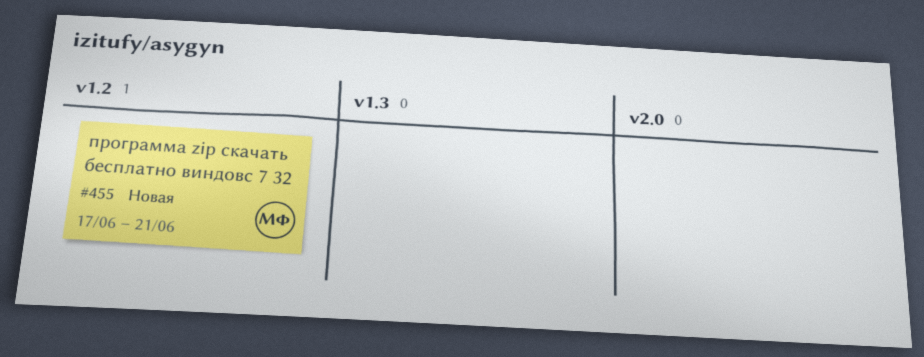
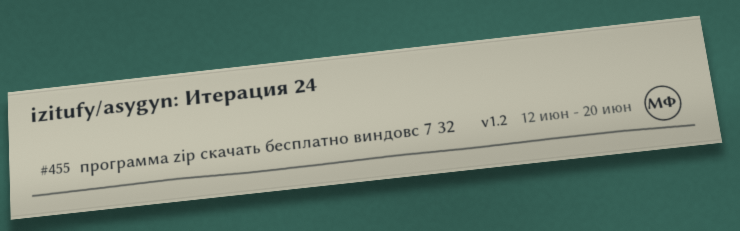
#455, start: Jun 17 -> Jun 12
#455, due: Jun 21 -> Jun 20

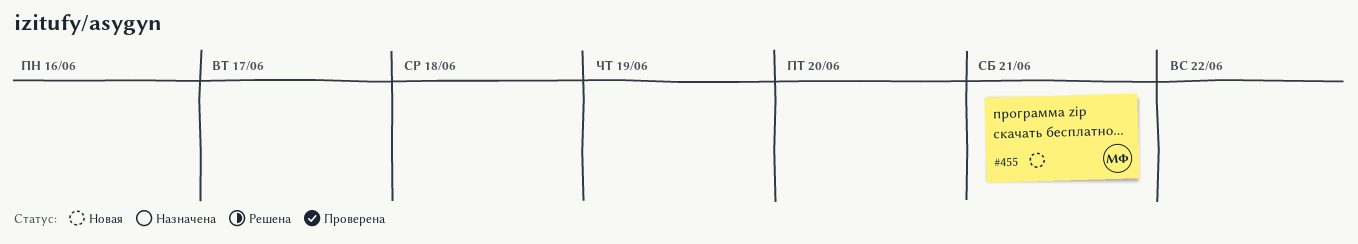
#455, due: Jun 20 -> Jun 21

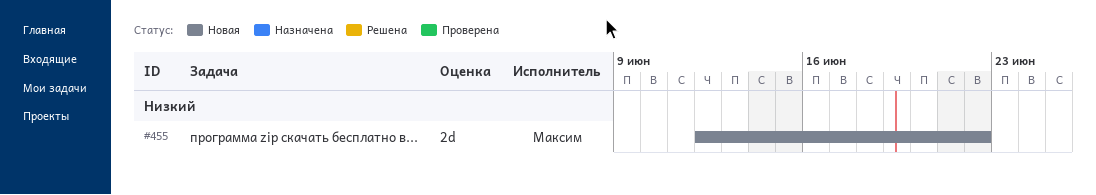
#455, due: Jun 21 -> Jun 22

